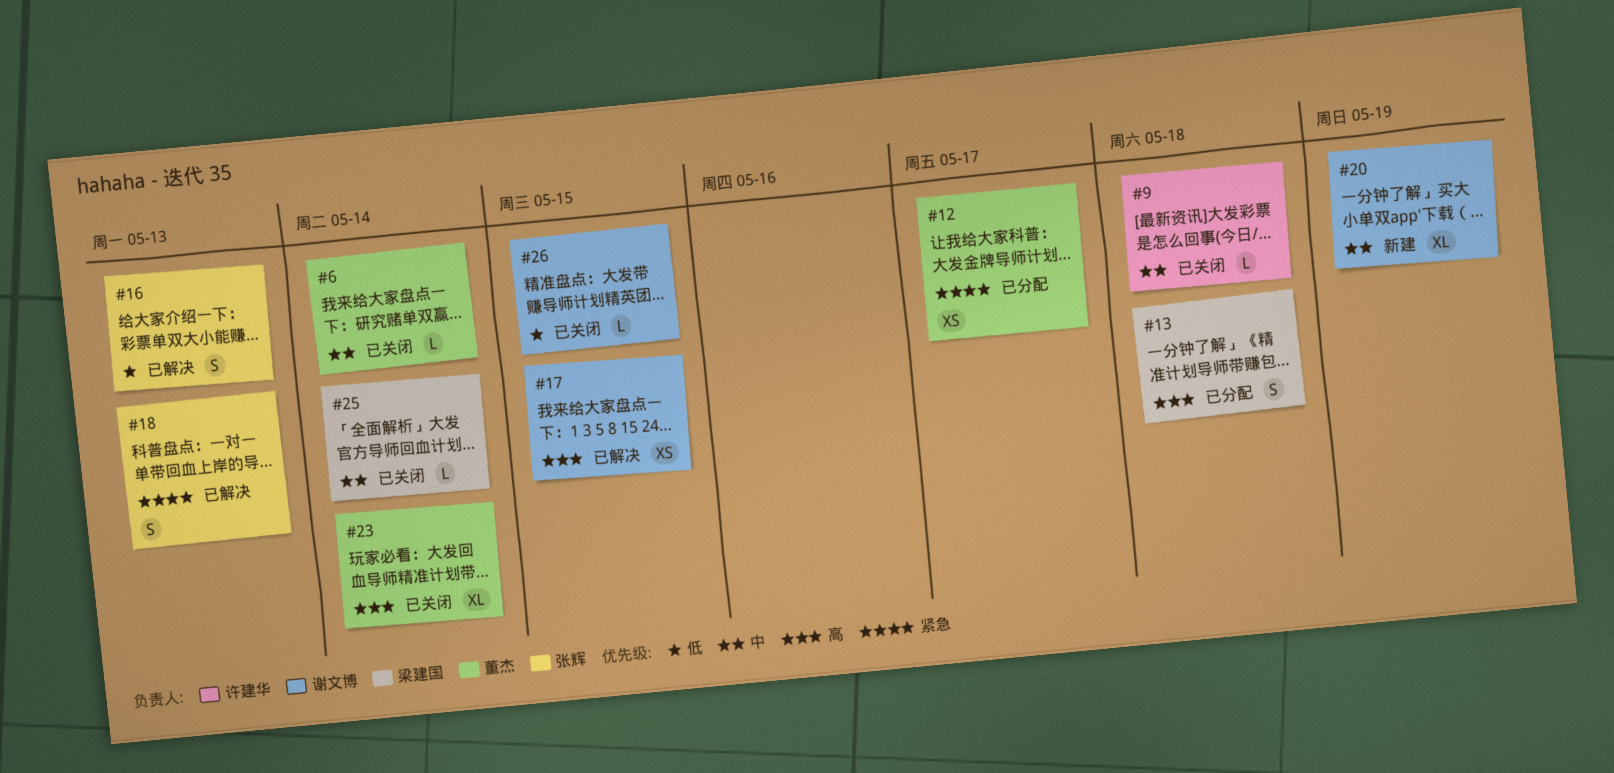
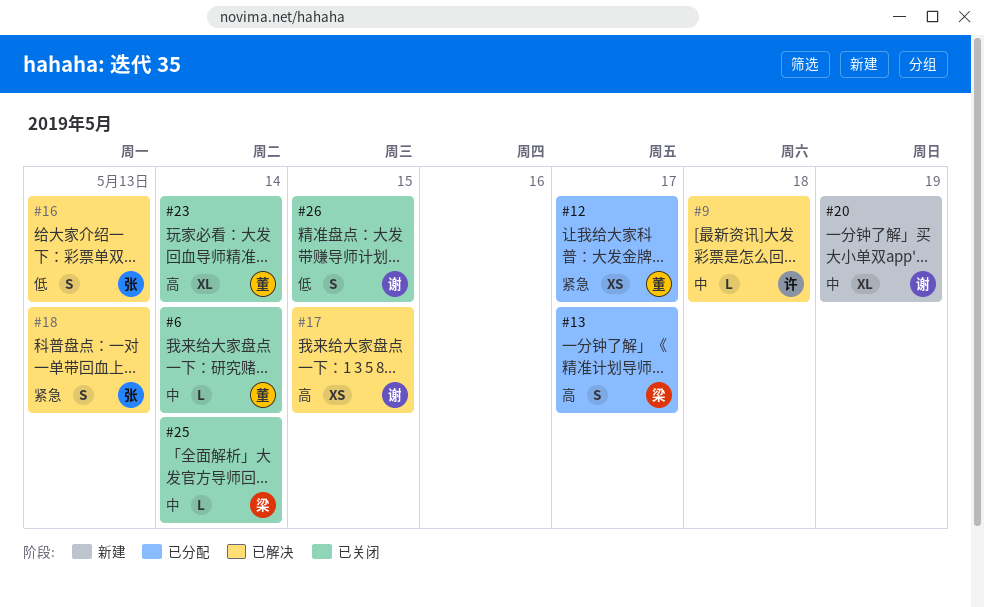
#9, status: 已关闭 -> 已解决
#13, due: May 18 -> May 17
#26, estimate: L -> S

